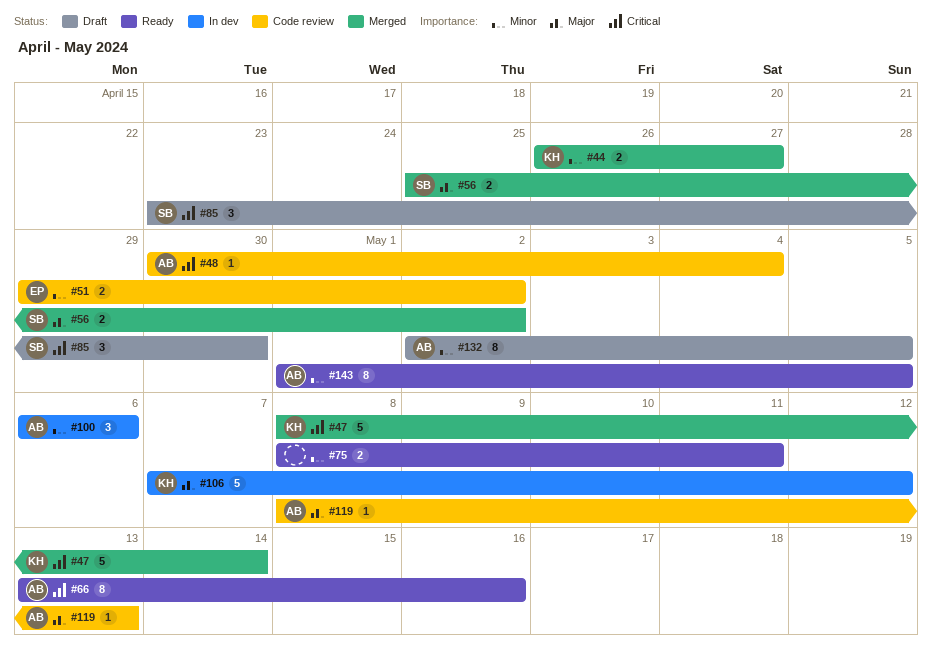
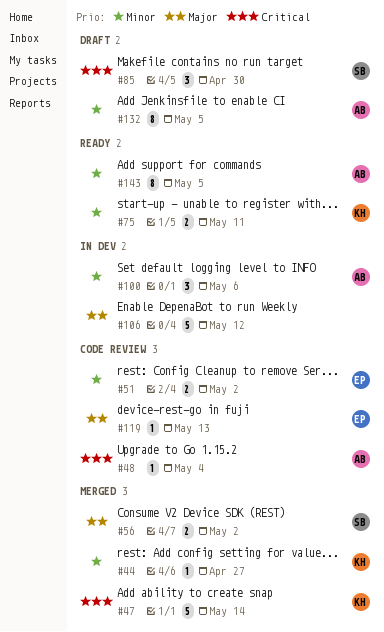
#44, estimate: 2 -> 1
#66: present -> none
#75, owner: none -> KH
#106, owner: KH -> none
#119, owner: AB -> EP

